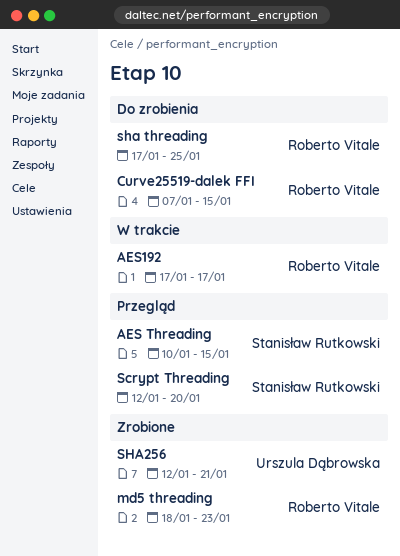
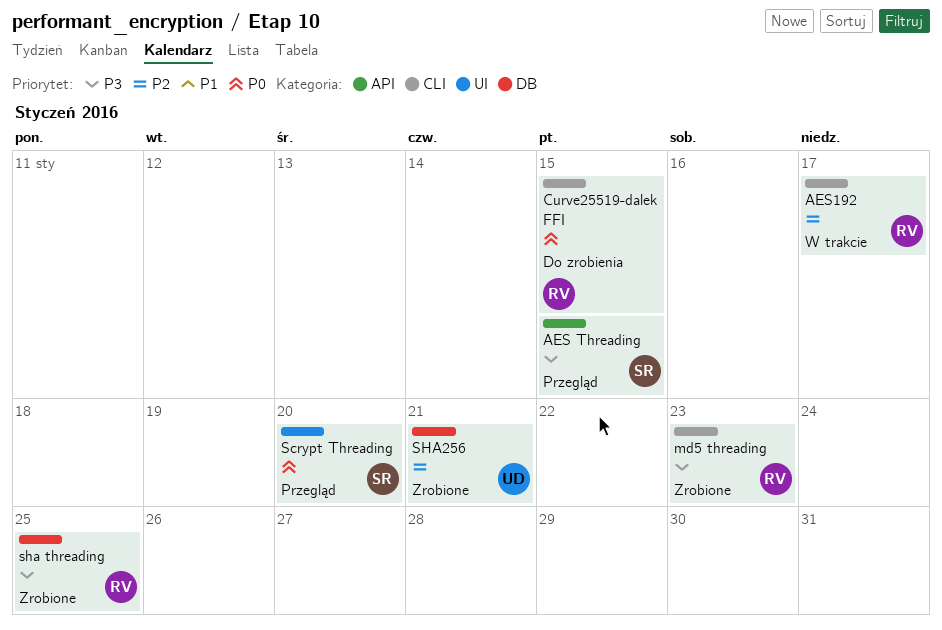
sha threading, status: Do zrobienia -> Zrobione

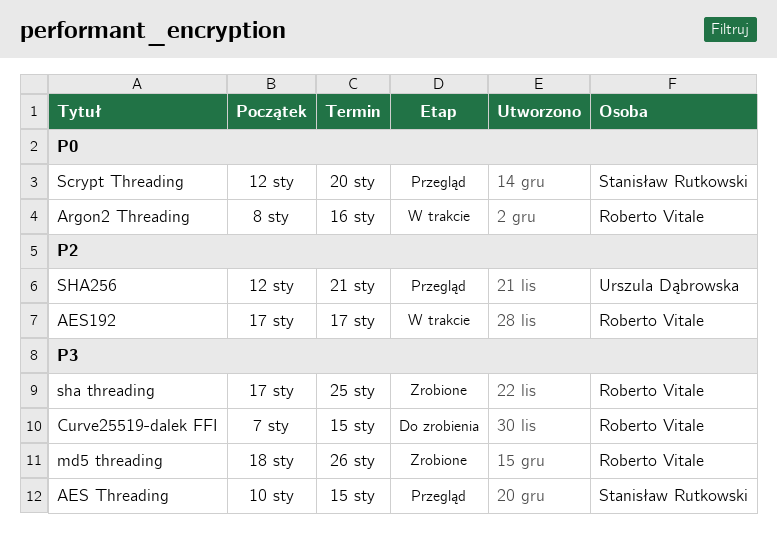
Argon2 Threading: none -> present
Curve25519-dalek FFI, priority: P0 -> P3
md5 threading, due: Jan 23 -> Jan 26
SHA256, status: Zrobione -> Przegląd

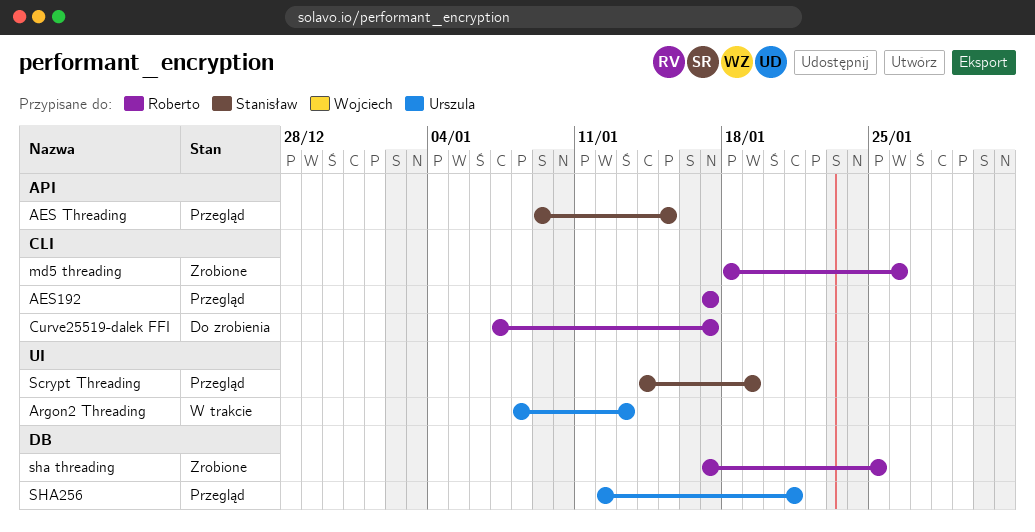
AES Threading, start: Jan 10 -> Jan 9
AES192, status: W trakcie -> Przegląd
Argon2 Threading, owner: Roberto Vitale -> Urszula Dąbrowska
Argon2 Threading, due: Jan 16 -> Jan 13
Curve25519-dalek FFI, due: Jan 15 -> Jan 17
Scrypt Threading, start: Jan 12 -> Jan 14
Scrypt Threading, due: Jan 20 -> Jan 19

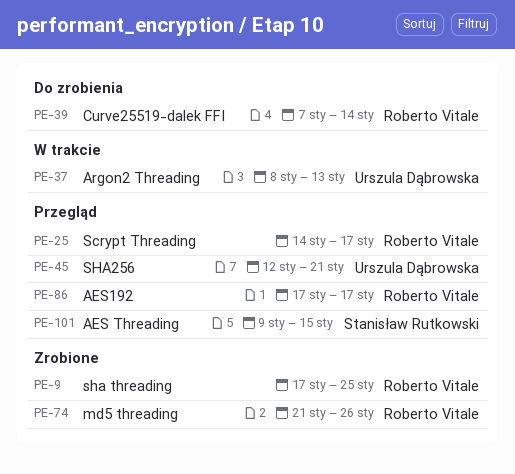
Curve25519-dalek FFI, due: Jan 17 -> Jan 14
md5 threading, start: Jan 18 -> Jan 21
Scrypt Threading, owner: Stanisław Rutkowski -> Roberto Vitale
Scrypt Threading, due: Jan 19 -> Jan 17

